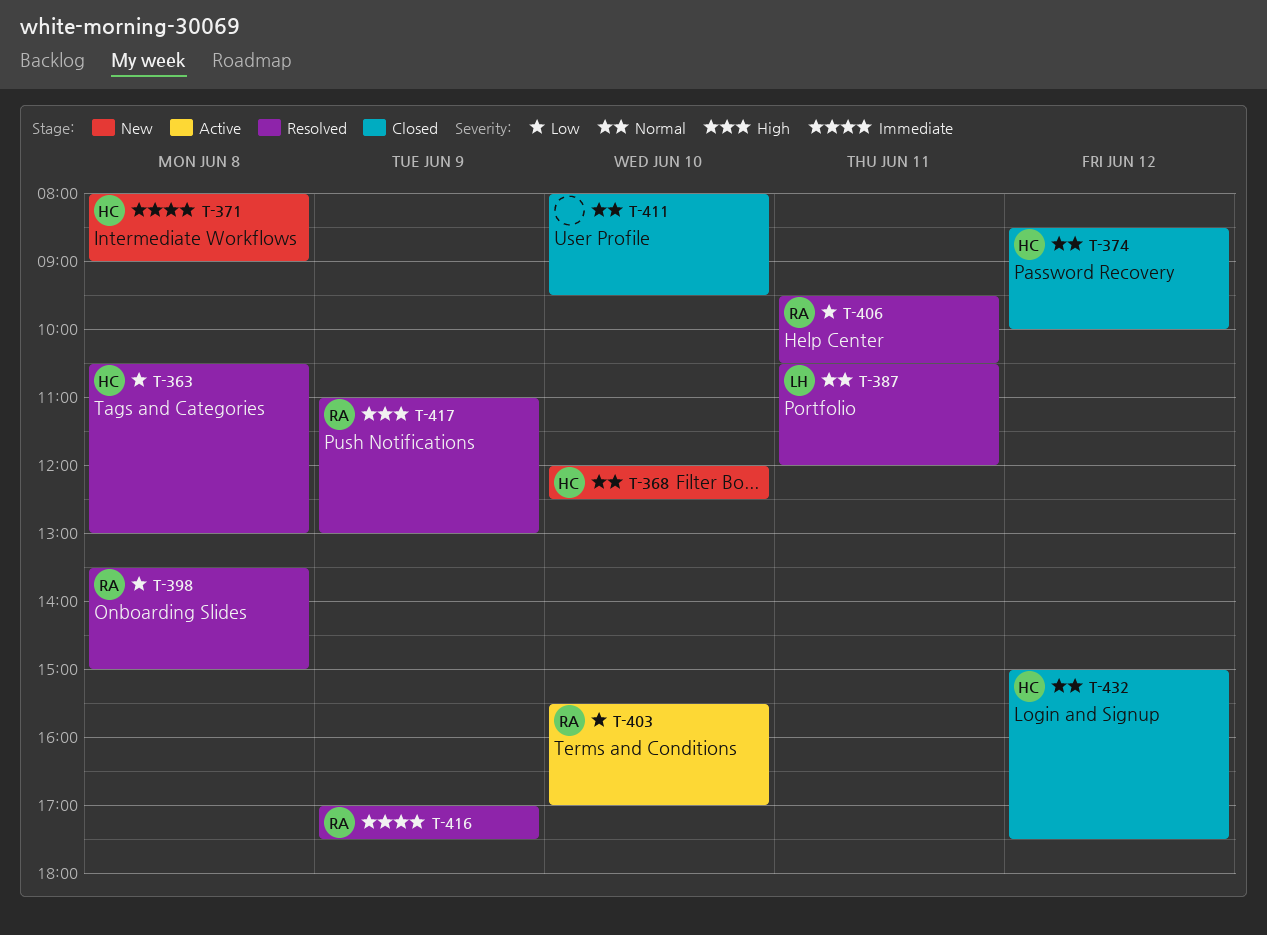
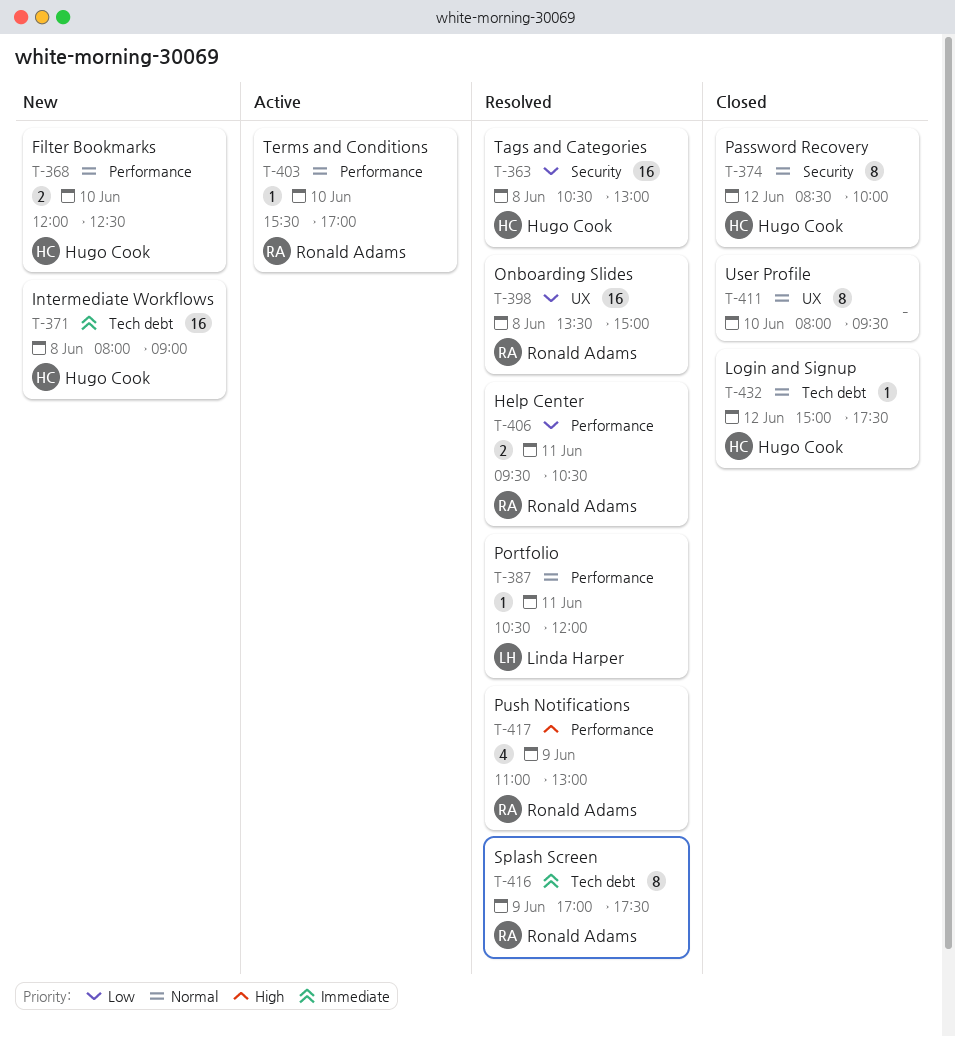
T-403, priority: Low -> Normal

